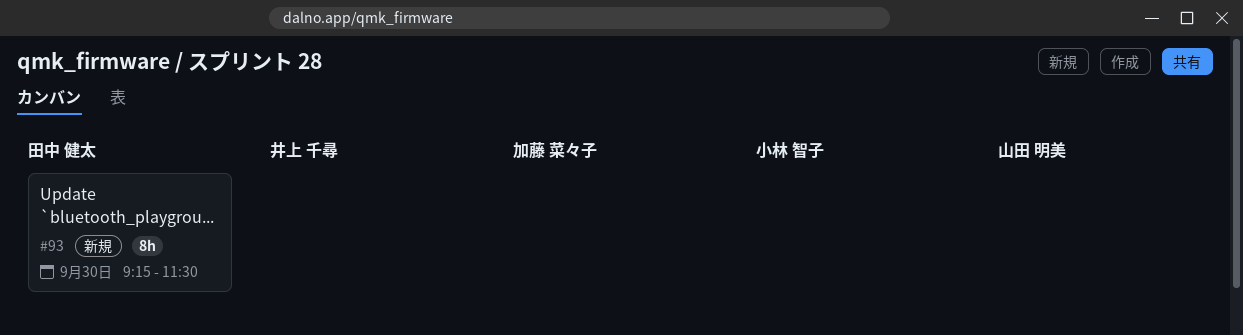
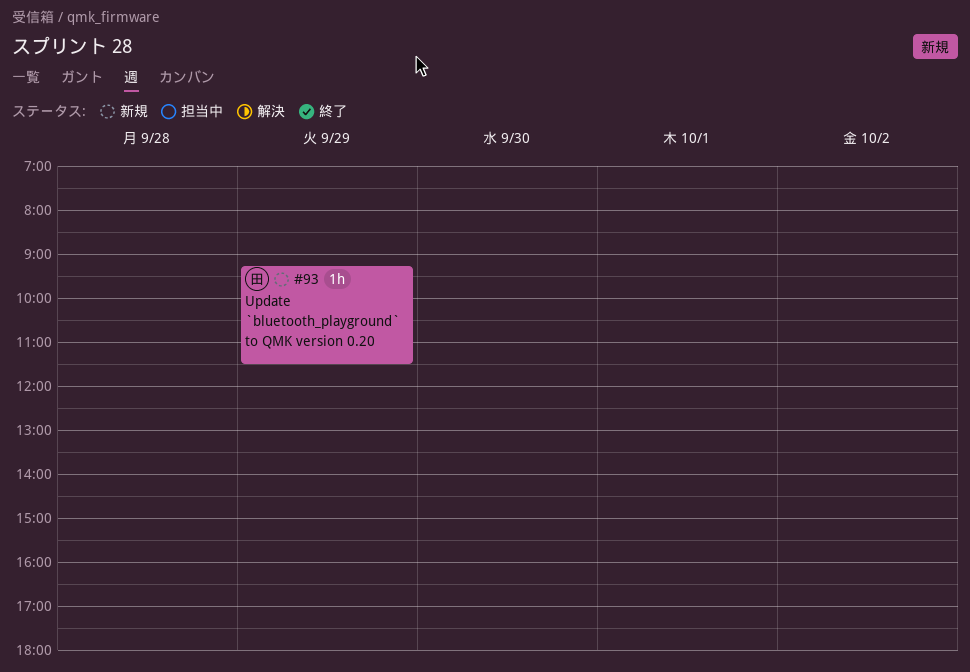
#93, estimate: 8h -> 1h
#93, day: Sep 30 -> Sep 29

